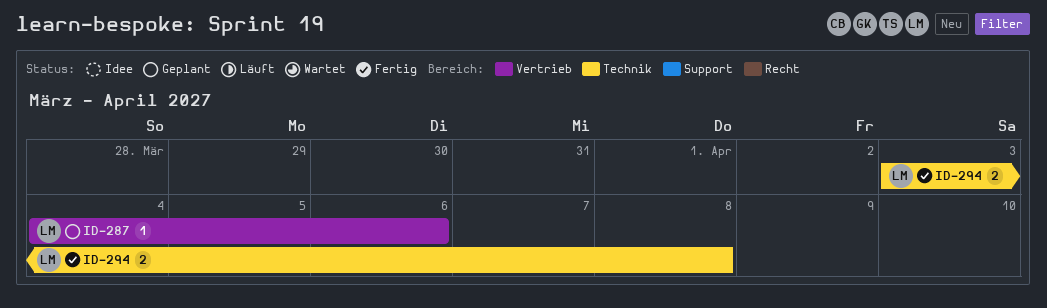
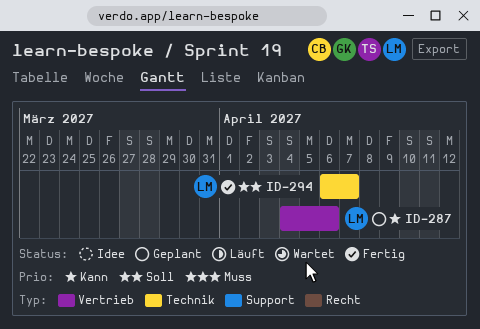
ID-294, start: Apr 3 -> Apr 6
ID-294, due: Apr 8 -> Apr 7

